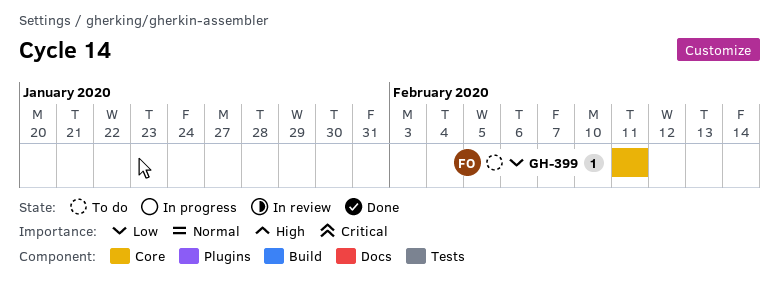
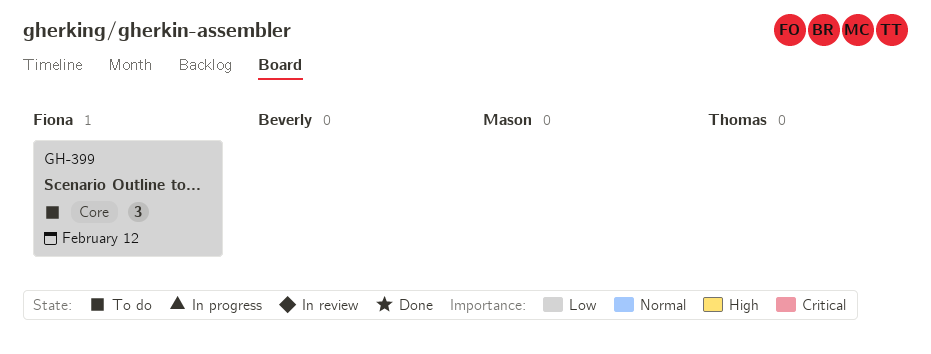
GH-399, estimate: 1 -> 3
GH-399, due: Feb 11 -> Feb 12

